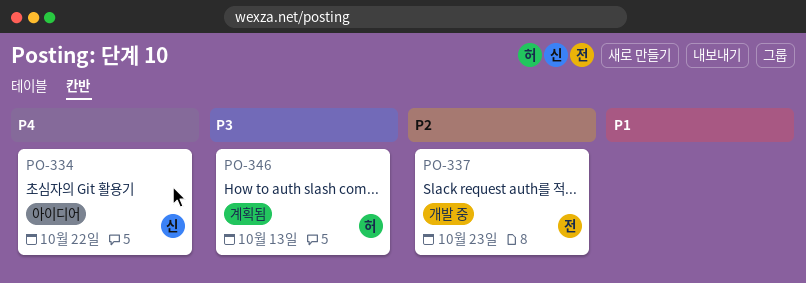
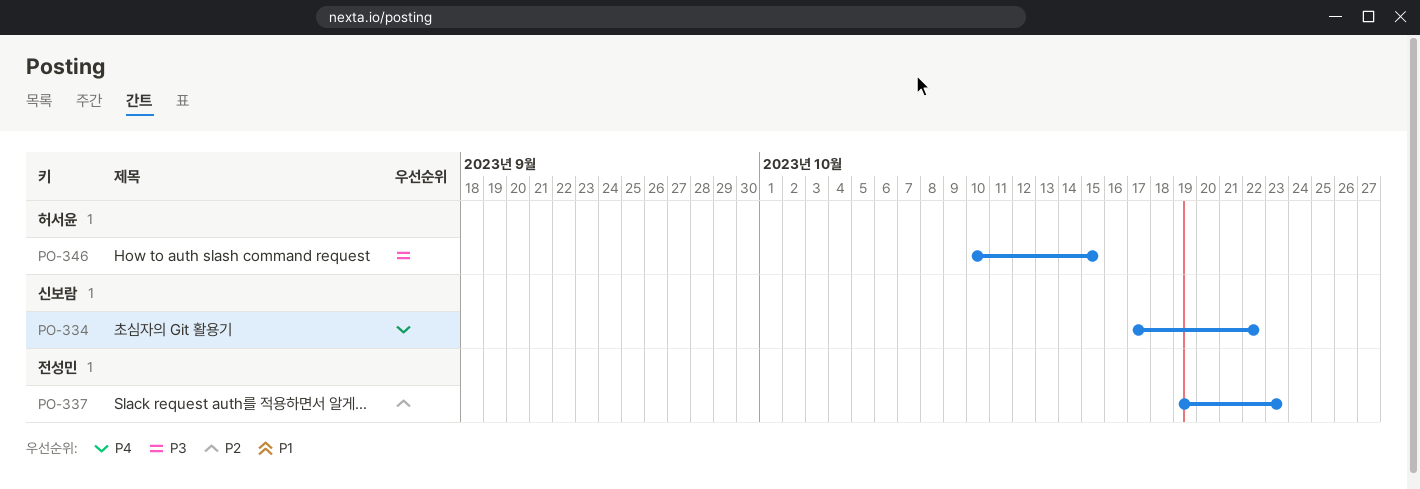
PO-346, due: Oct 13 -> Oct 15

